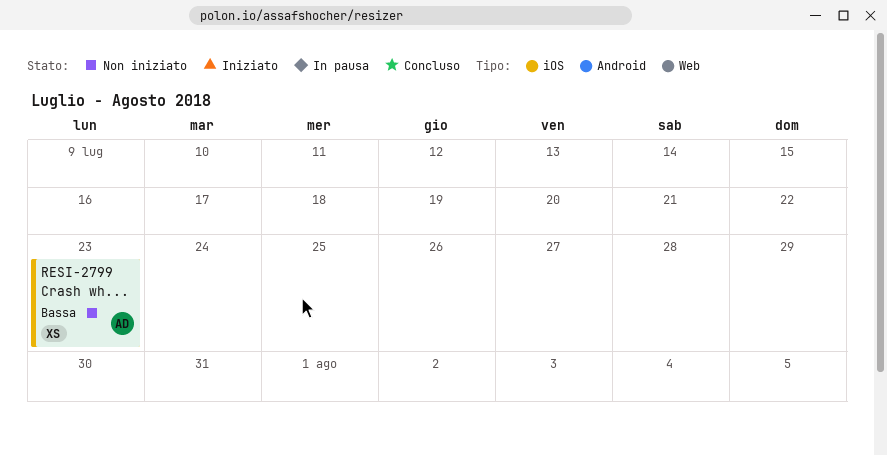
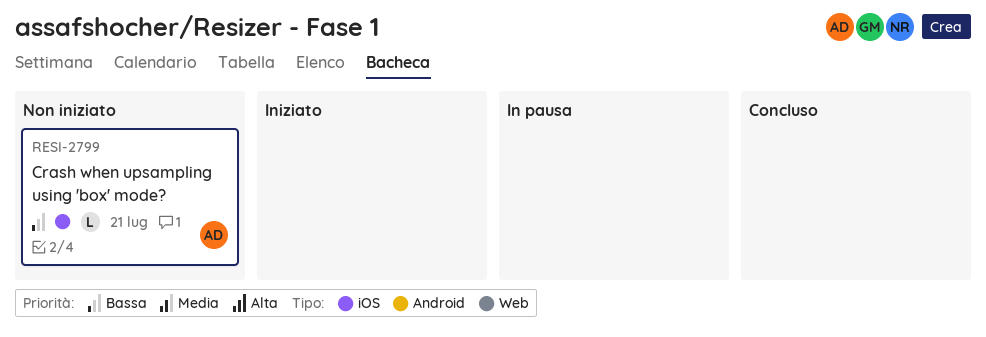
RESI-2799, estimate: XS -> L
RESI-2799, due: Jul 23 -> Jul 21

